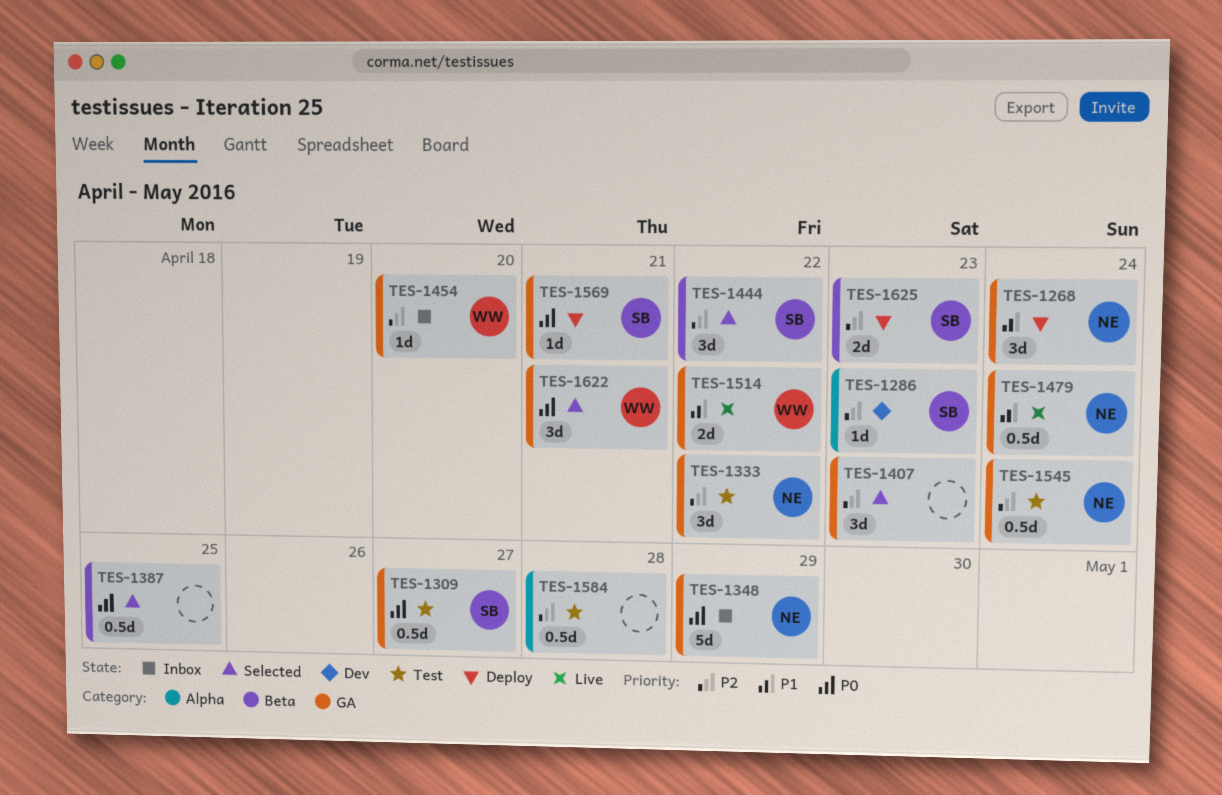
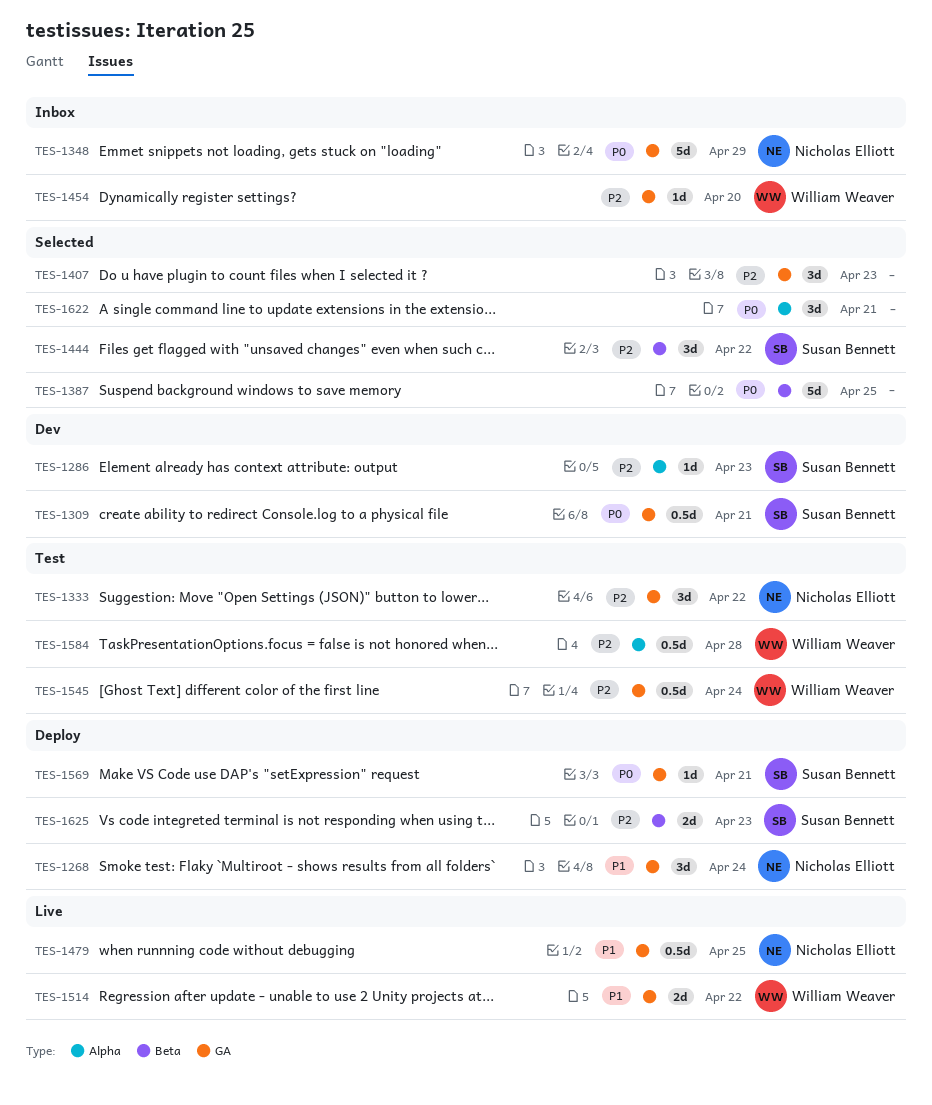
TES-1309, status: Test -> Dev
TES-1309, due: Apr 27 -> Apr 21
TES-1387, estimate: 0.5d -> 5d
TES-1479, due: Apr 24 -> Apr 25
TES-1545, owner: Nicholas Elliott -> William Weaver
TES-1584, owner: none -> William Weaver
TES-1622, owner: William Weaver -> none
TES-1622, label: GA -> Alpha

